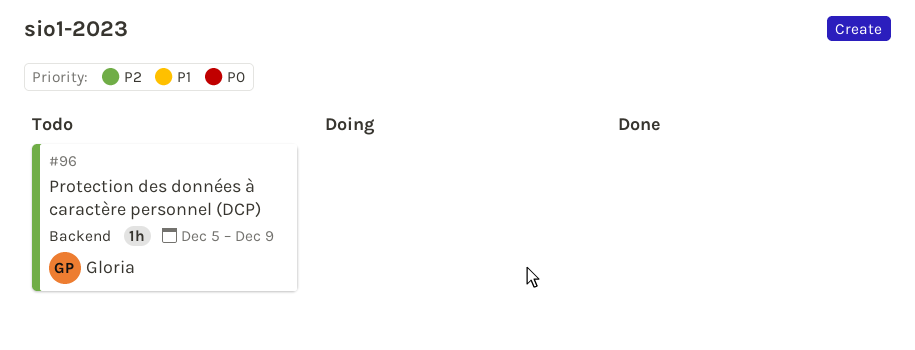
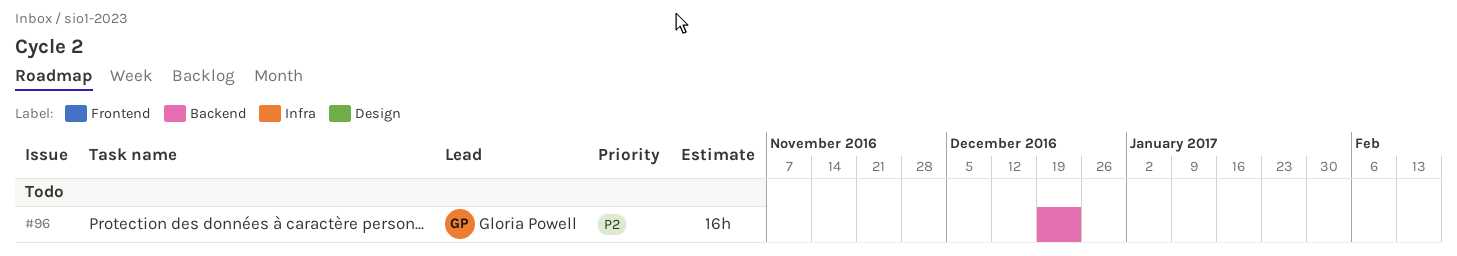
#96, estimate: 1h -> 16h
#96, start: Dec 5 -> Dec 19
#96, due: Dec 9 -> Dec 23

